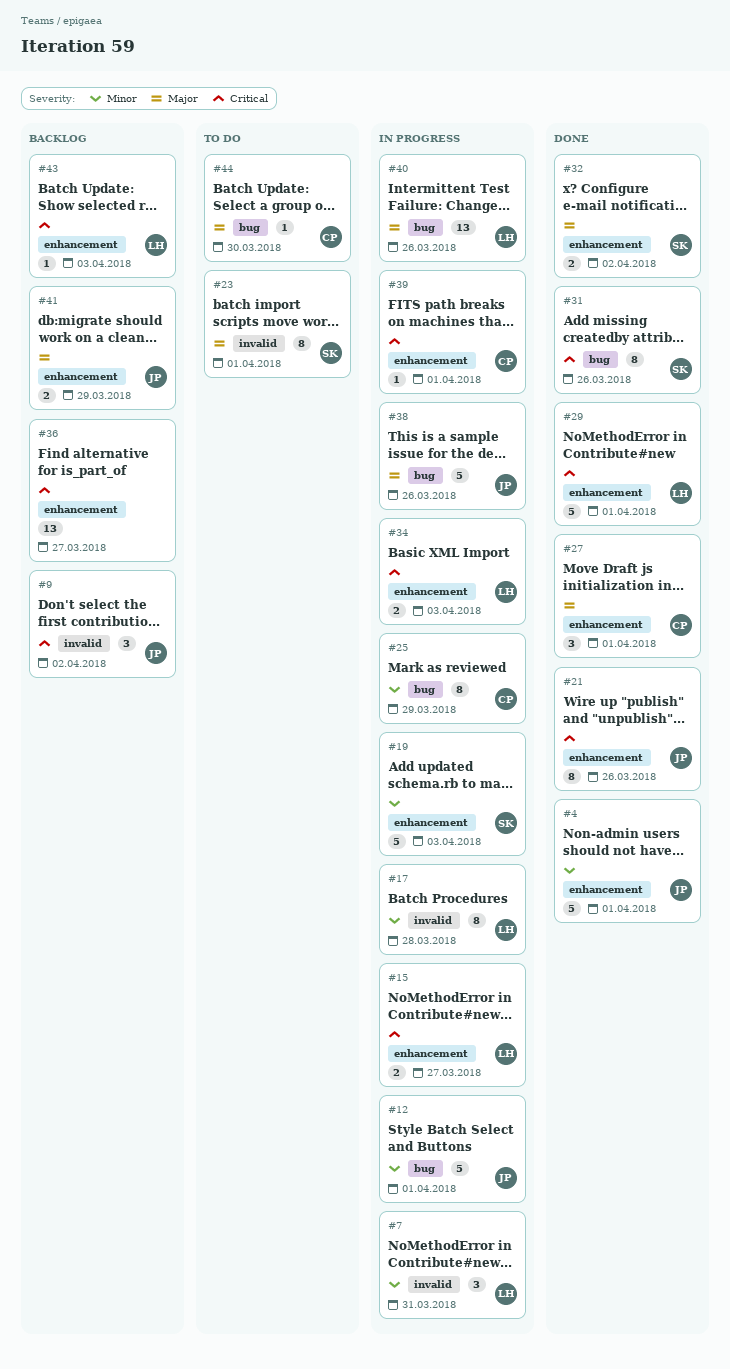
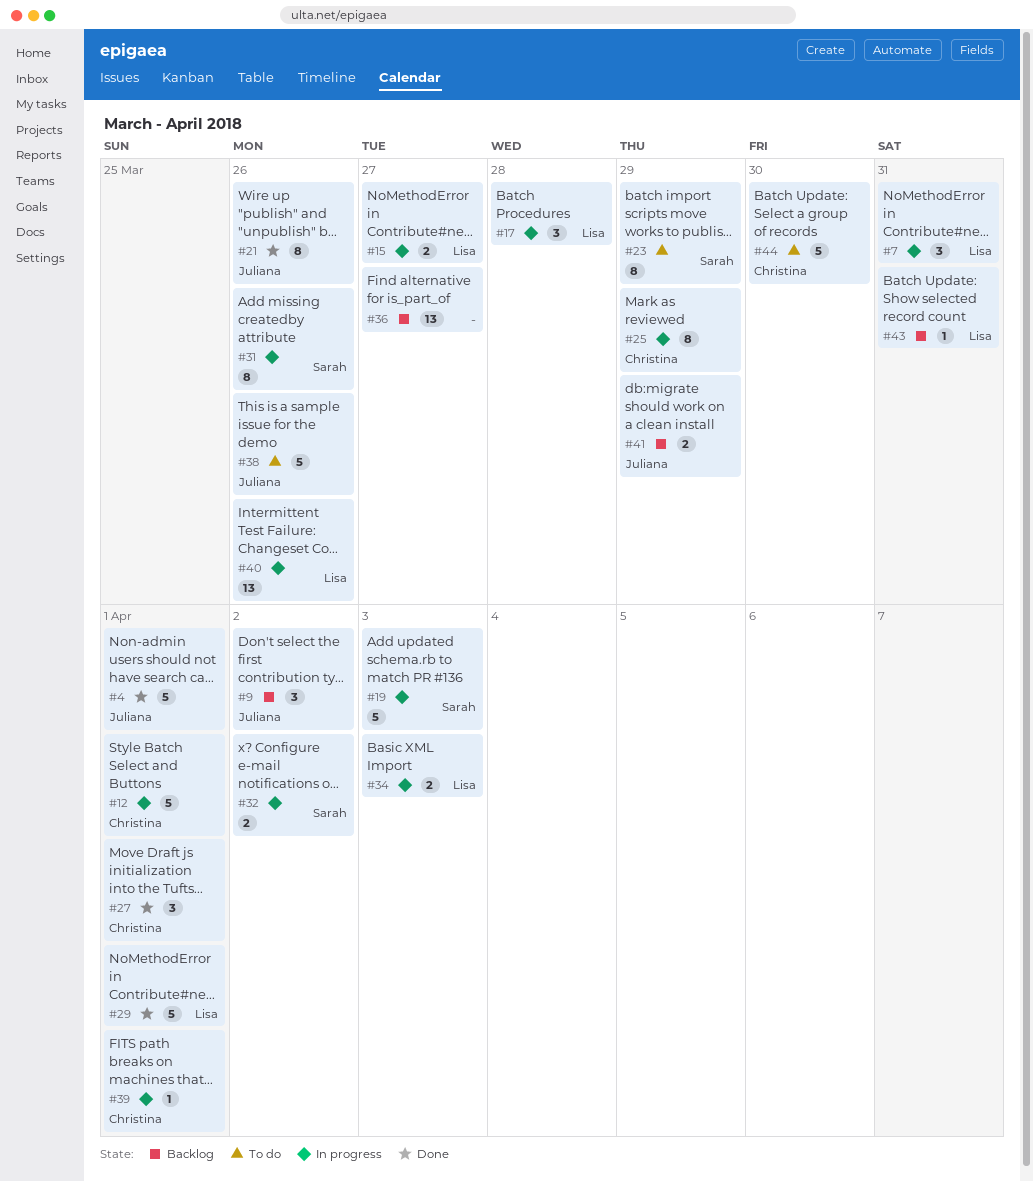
#12, owner: Juliana -> Christina
#17, estimate: 8 -> 3
#23, due: Apr 1 -> Mar 29
#31, status: Done -> In progress
#32, status: Done -> In progress
#38, status: In progress -> To do
#43, due: Apr 3 -> Mar 31
#44, estimate: 1 -> 5

